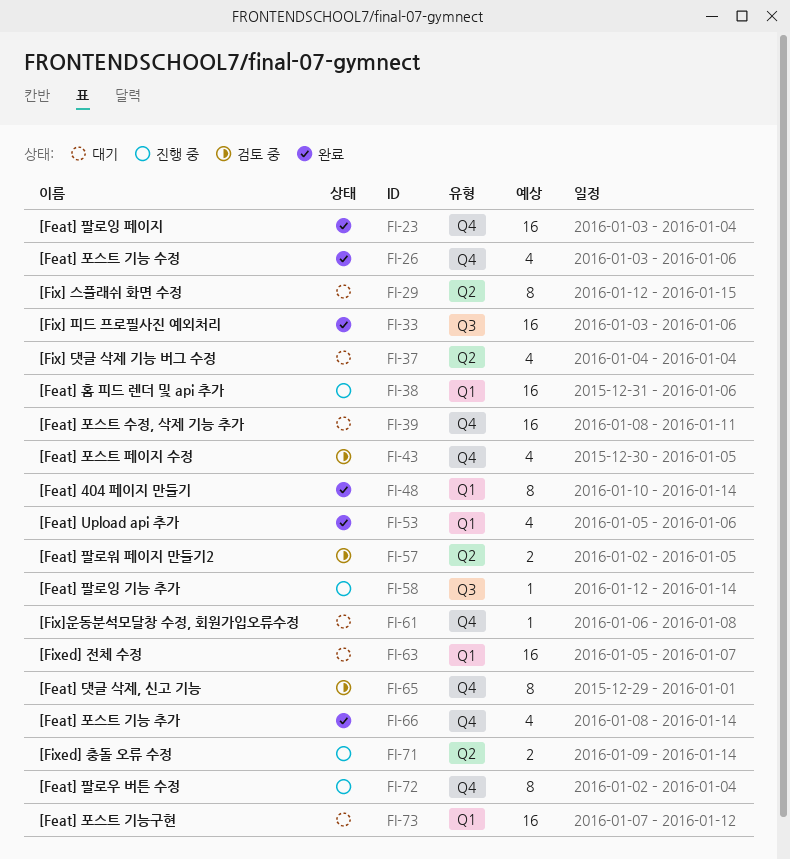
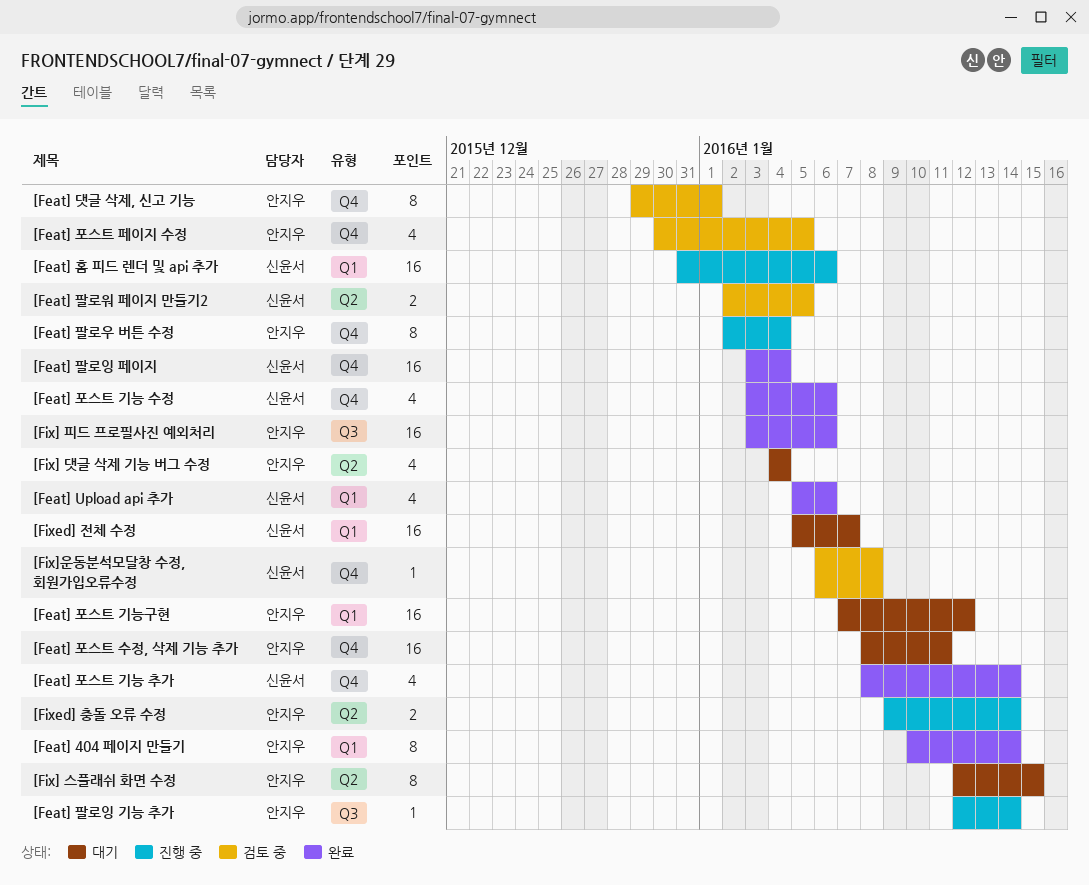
[Fix]운동분석모달창 수정, 회원가입오류수정, status: 대기 -> 검토 중

